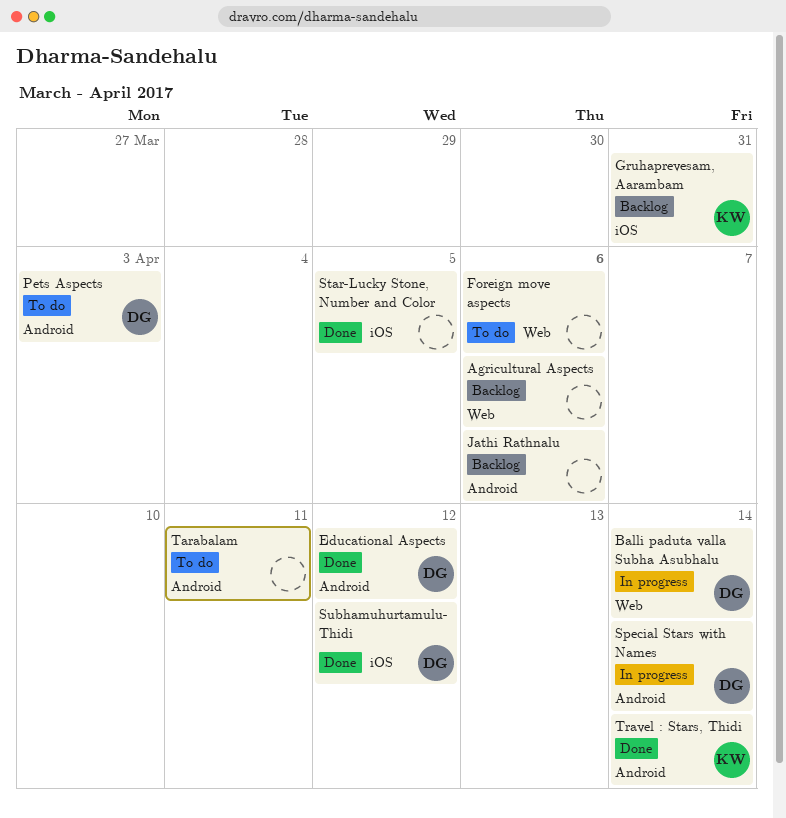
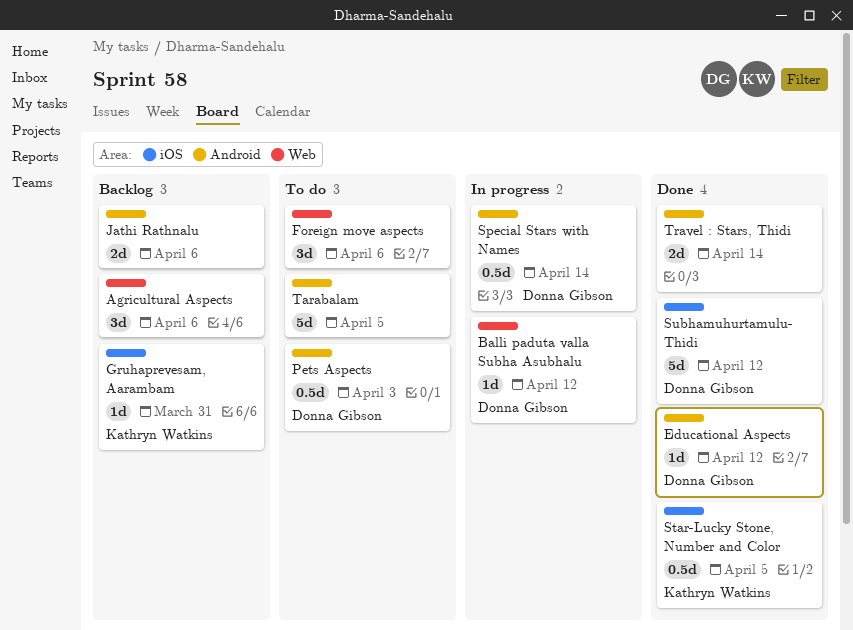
Balli paduta valla Subha Asubhalu, due: Apr 14 -> Apr 12
Star-Lucky Stone, Number and Color, owner: none -> Kathryn Watkins
Tarabalam, due: Apr 11 -> Apr 5
Travel : Stars, Thidi, owner: Kathryn Watkins -> none

